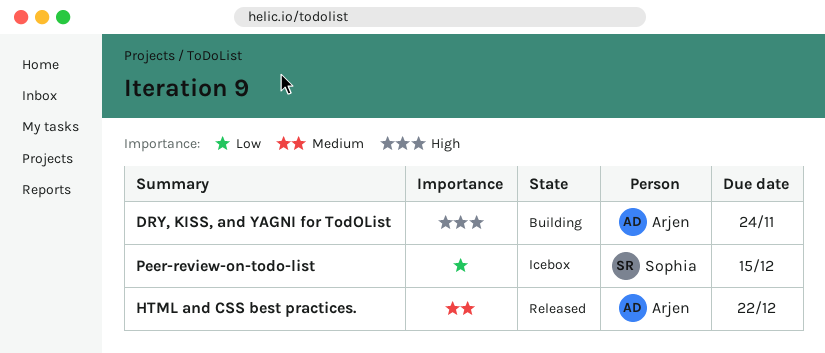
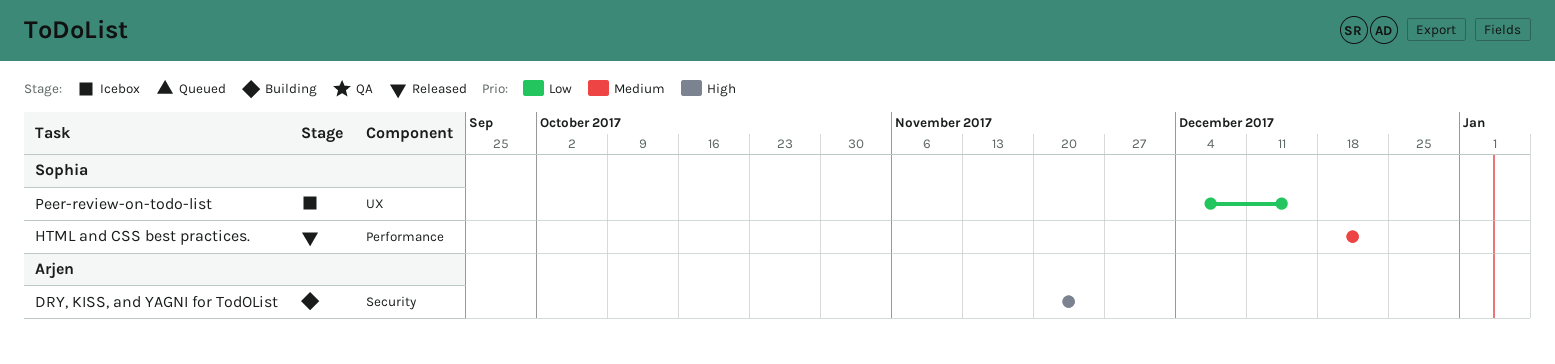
HTML and CSS best practices., owner: Arjen -> Sophia

